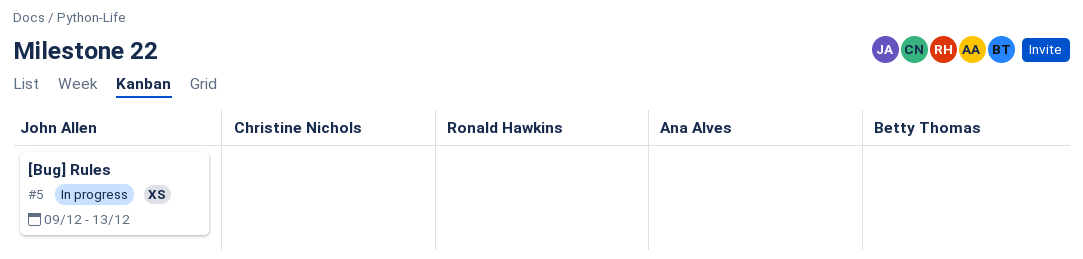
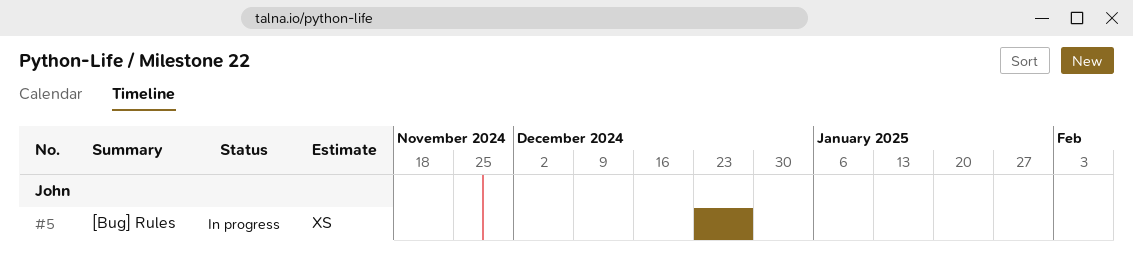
#5, start: Dec 9 -> Dec 23
#5, due: Dec 13 -> Dec 27

